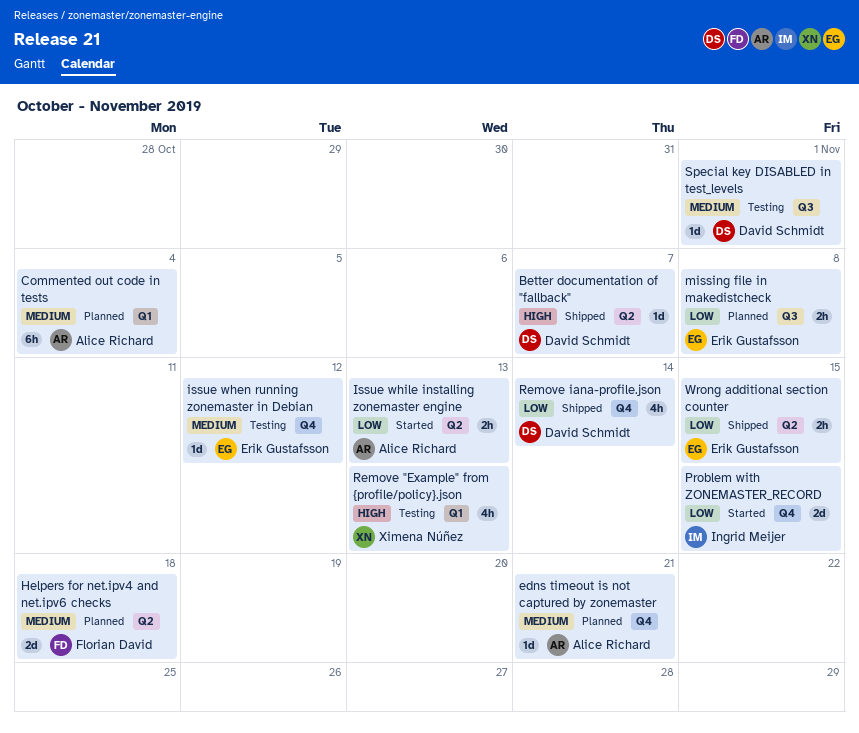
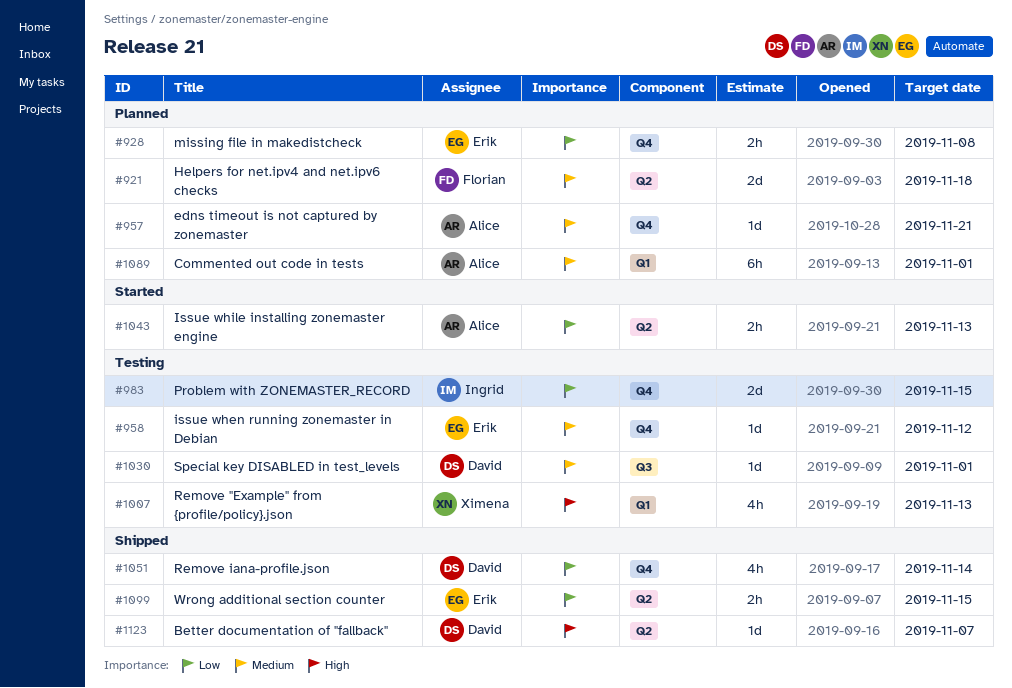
Commented out code in tests, due: Nov 4 -> Nov 1
missing file in makedistcheck, label: Q3 -> Q4
Problem with ZONEMASTER_RECORD, status: Started -> Testing

